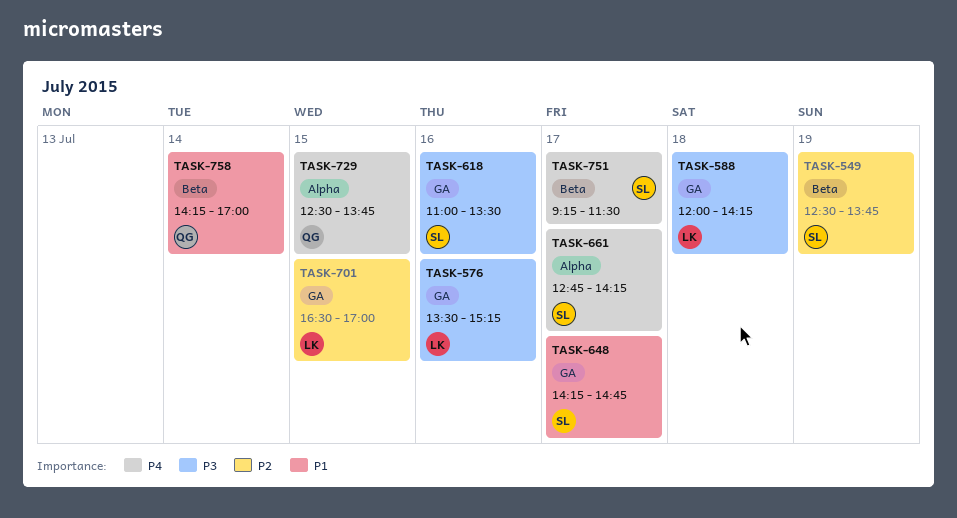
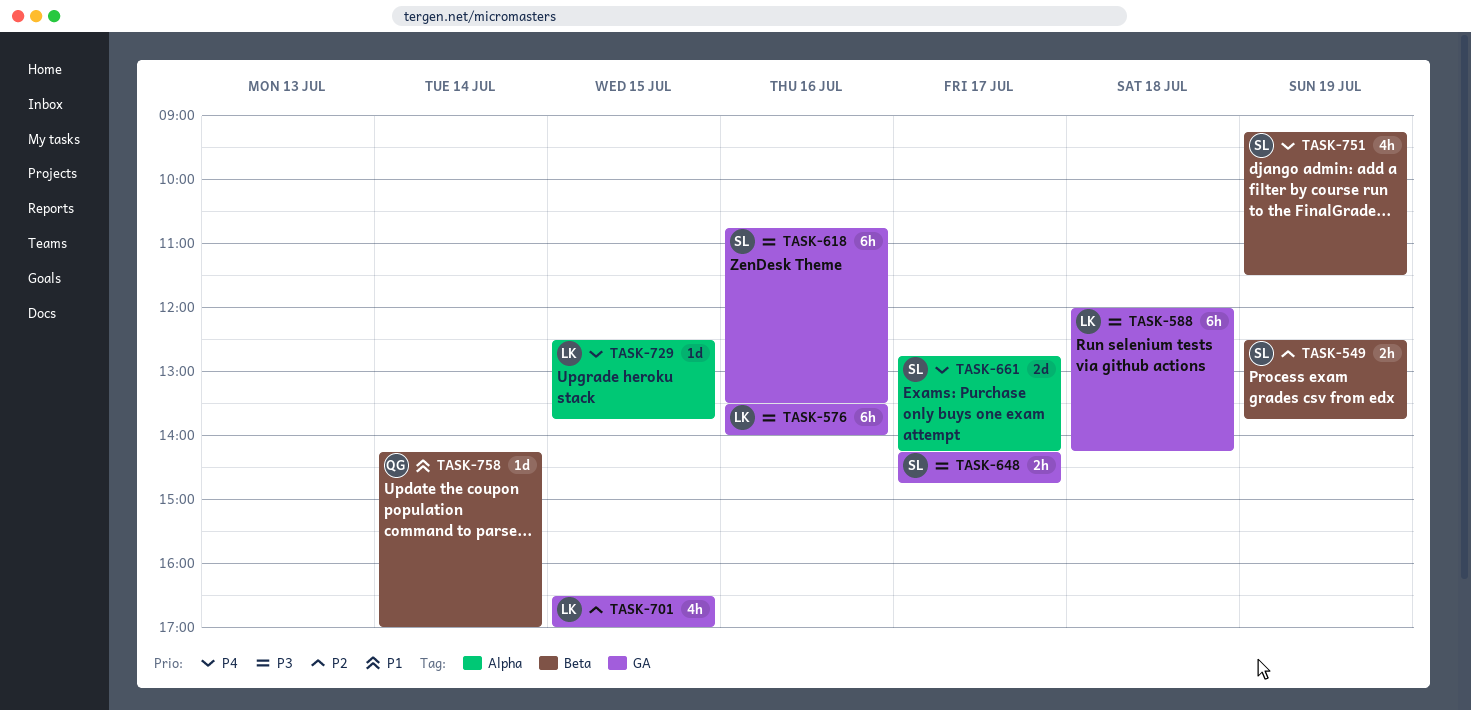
TASK-576, ends: 15:15 -> 14:00
TASK-618, begins: 11:00 -> 10:45
TASK-648, priority: P1 -> P3
TASK-729, owner: QG -> LK
TASK-751, day: Jul 17 -> Jul 19

